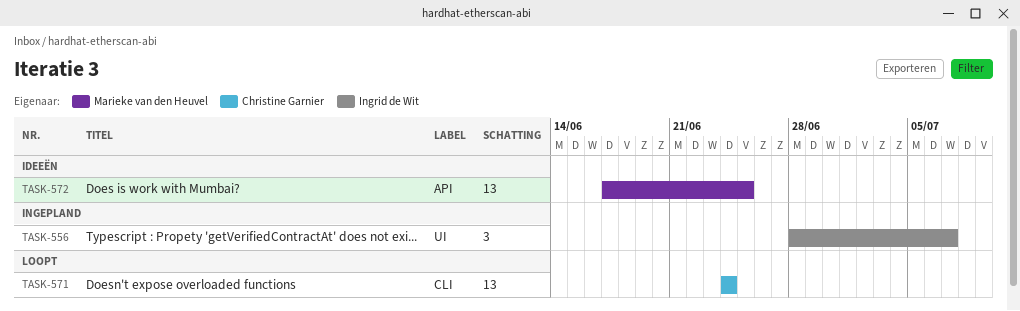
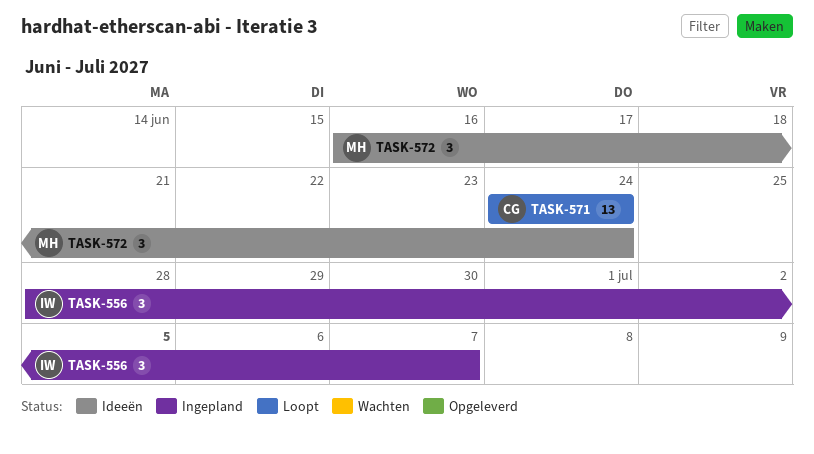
TASK-572, estimate: 13 -> 3
TASK-572, start: Jun 17 -> Jun 16
TASK-572, due: Jun 25 -> Jun 24

